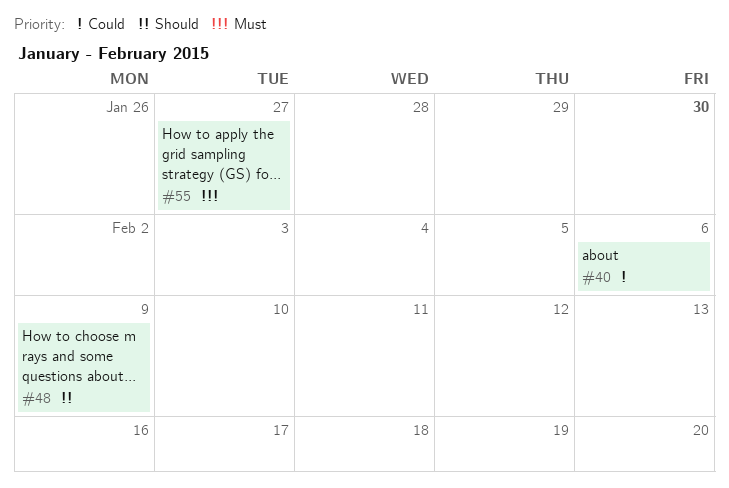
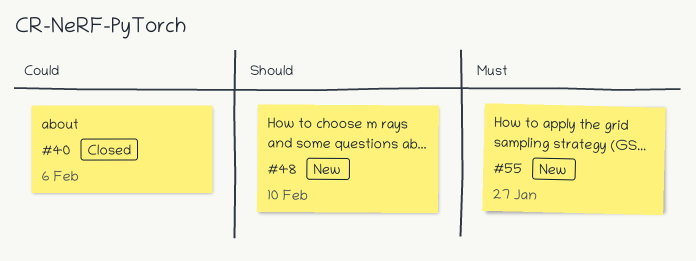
#48, due: Feb 9 -> Feb 10

